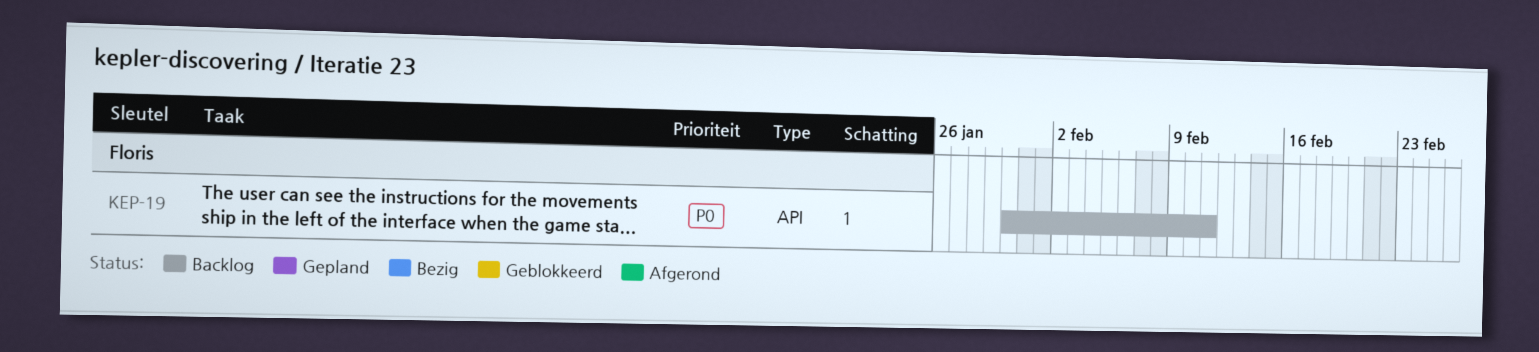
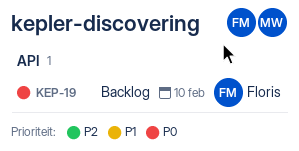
KEP-19, due: Feb 11 -> Feb 10

